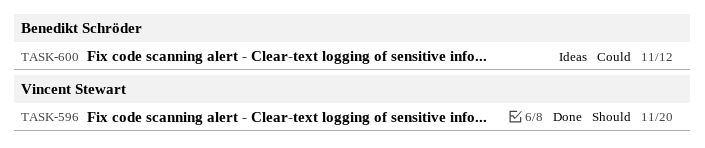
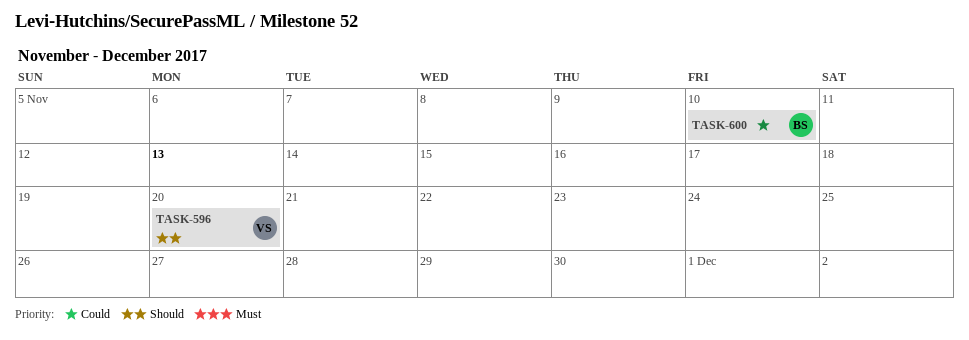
TASK-600, due: Nov 12 -> Nov 10

